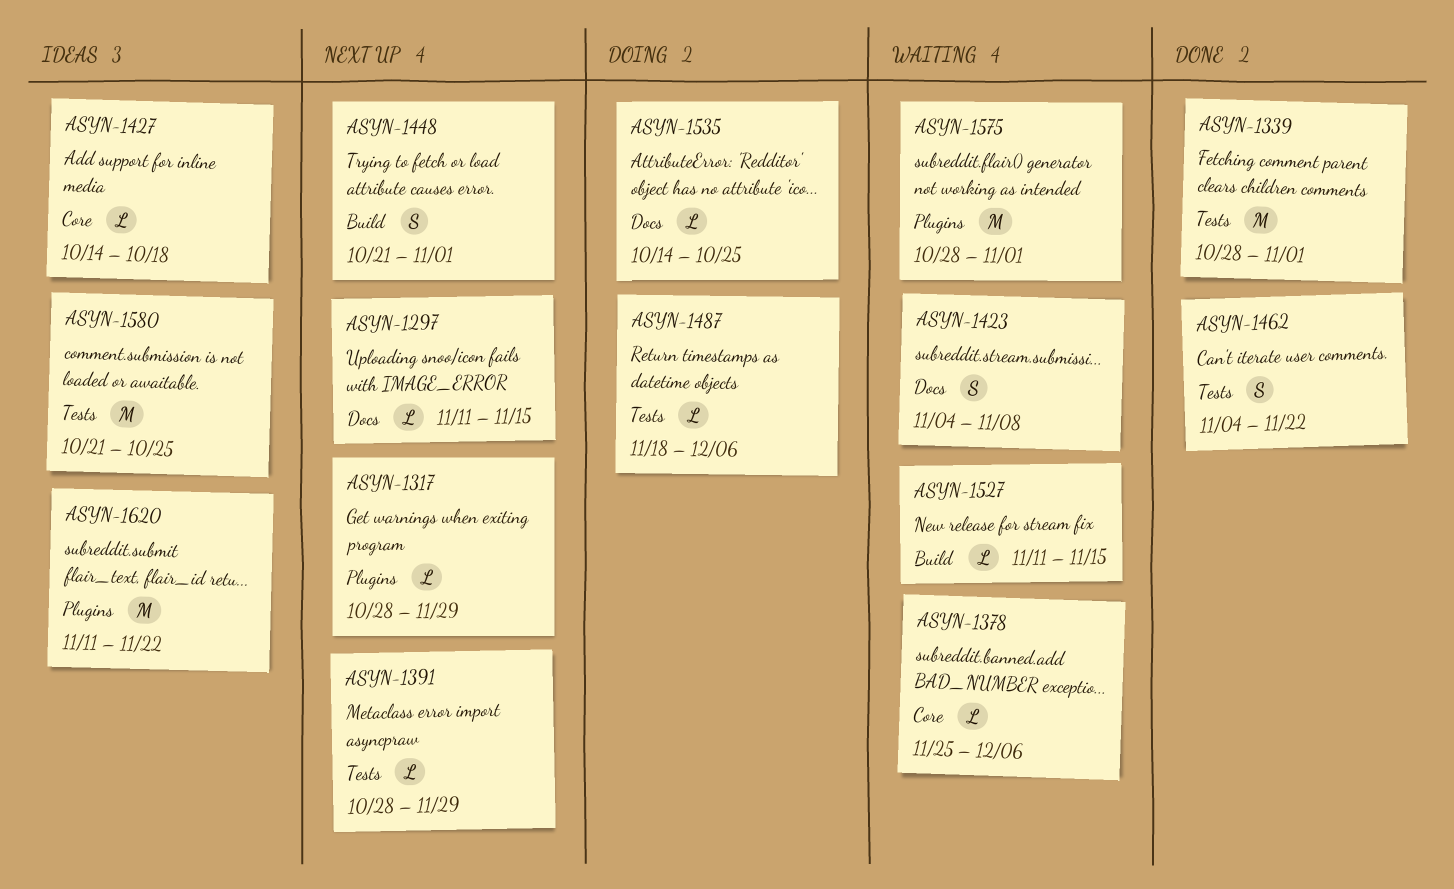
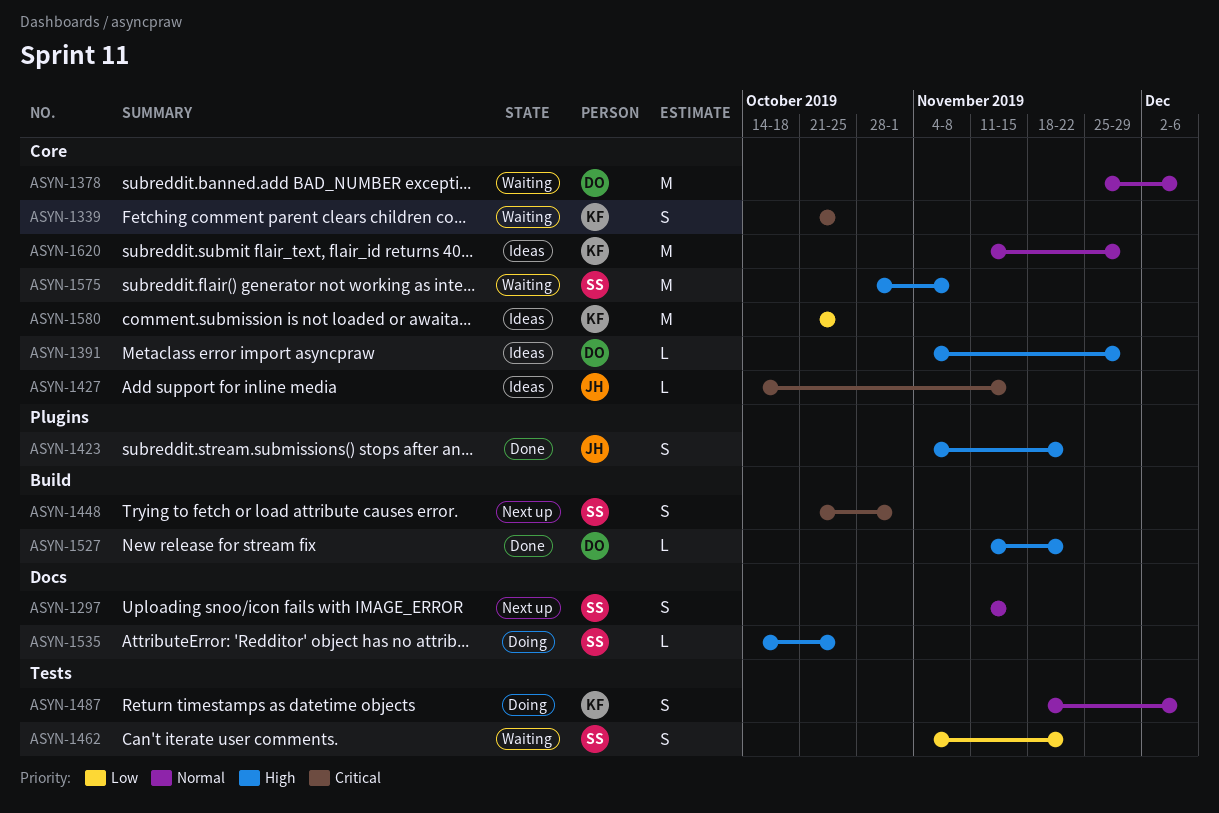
ASYN-1297, estimate: L -> S
ASYN-1317: present -> none
ASYN-1339, status: Done -> Waiting
ASYN-1339, label: Tests -> Core
ASYN-1339, estimate: M -> S
ASYN-1339, start: Oct 28 -> Oct 21
ASYN-1339, due: Nov 1 -> Oct 25
ASYN-1378, estimate: L -> M
ASYN-1391, status: Next up -> Ideas
ASYN-1391, label: Tests -> Core
ASYN-1391, start: Oct 28 -> Nov 4
ASYN-1423, status: Waiting -> Done
ASYN-1423, label: Docs -> Plugins
ASYN-1423, due: Nov 8 -> Nov 22
ASYN-1427, due: Oct 18 -> Nov 15
ASYN-1462, status: Done -> Waiting
ASYN-1487, estimate: L -> S
ASYN-1527, status: Waiting -> Done
ASYN-1527, due: Nov 15 -> Nov 22
ASYN-1575, label: Plugins -> Core
ASYN-1575, due: Nov 1 -> Nov 8
ASYN-1580, label: Tests -> Core
ASYN-1620, label: Plugins -> Core
ASYN-1620, due: Nov 22 -> Nov 29

